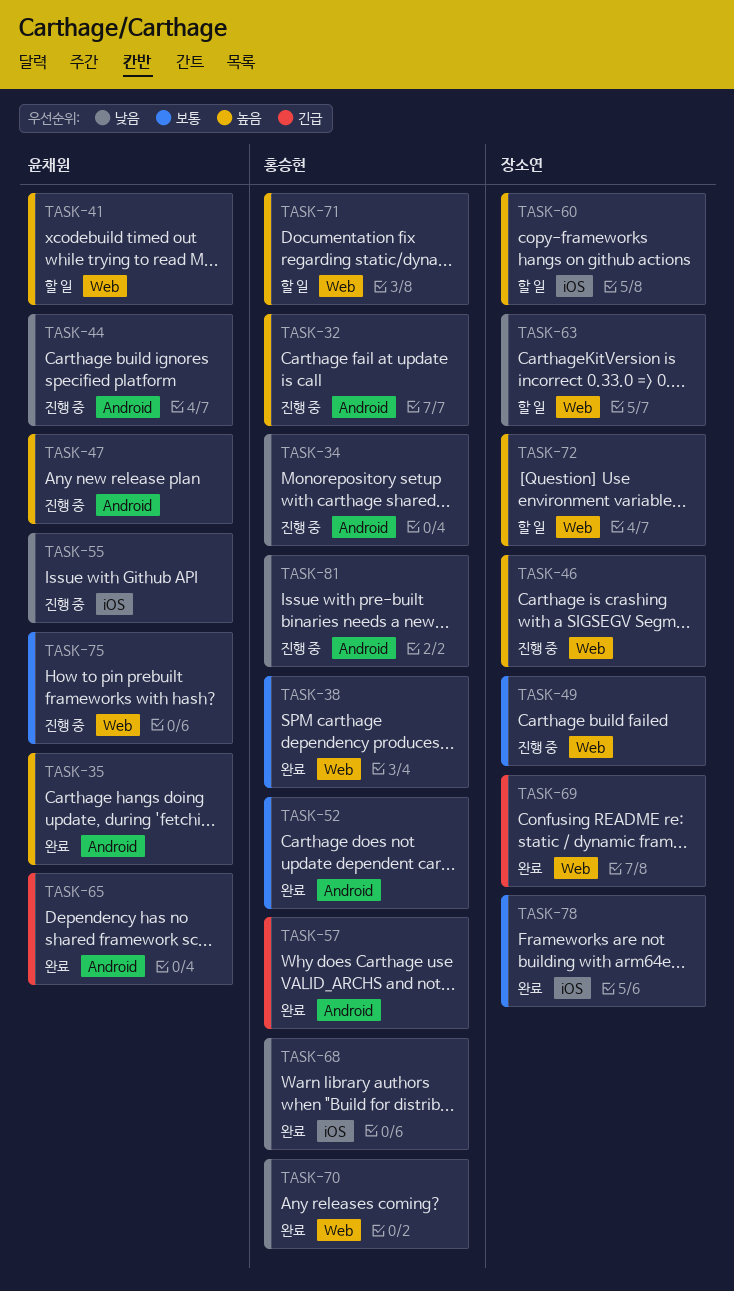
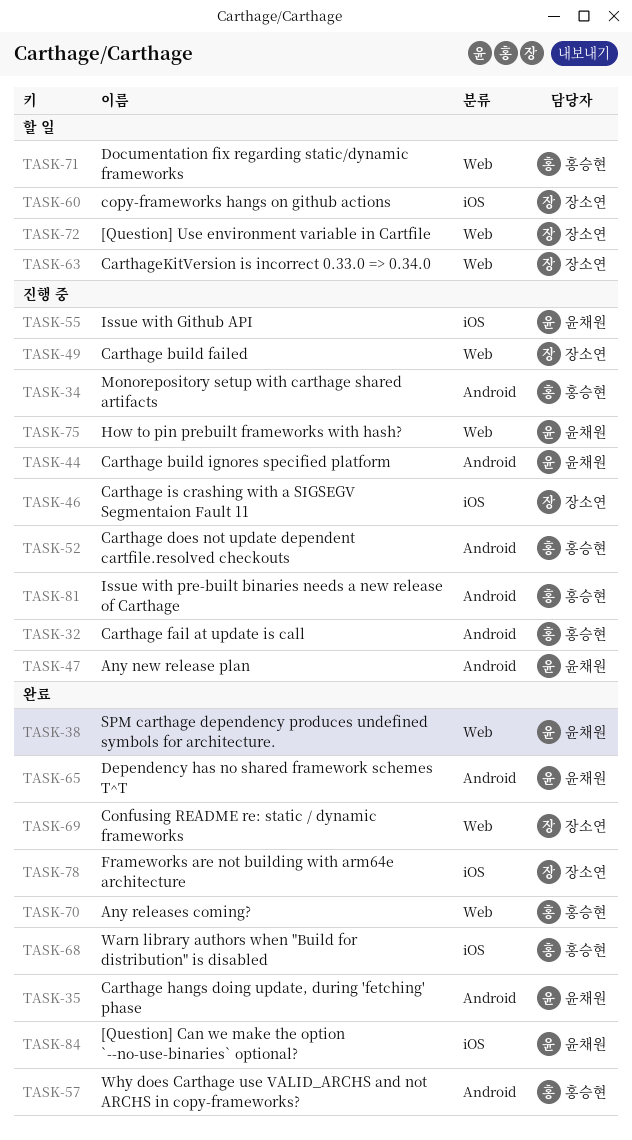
TASK-38, owner: 홍승현 -> 윤채원
TASK-41: present -> none
TASK-46, label: Web -> iOS
TASK-52, status: 완료 -> 진행 중
TASK-84: none -> present

